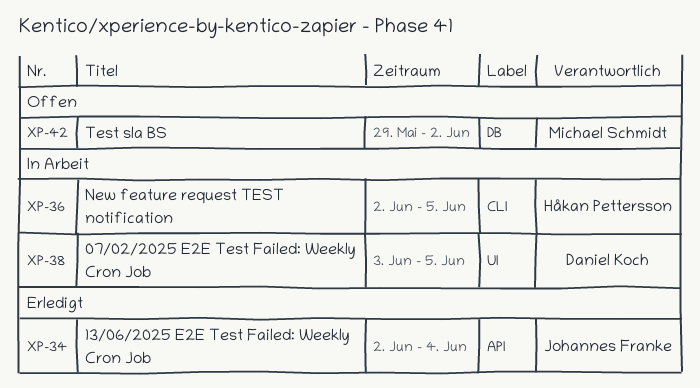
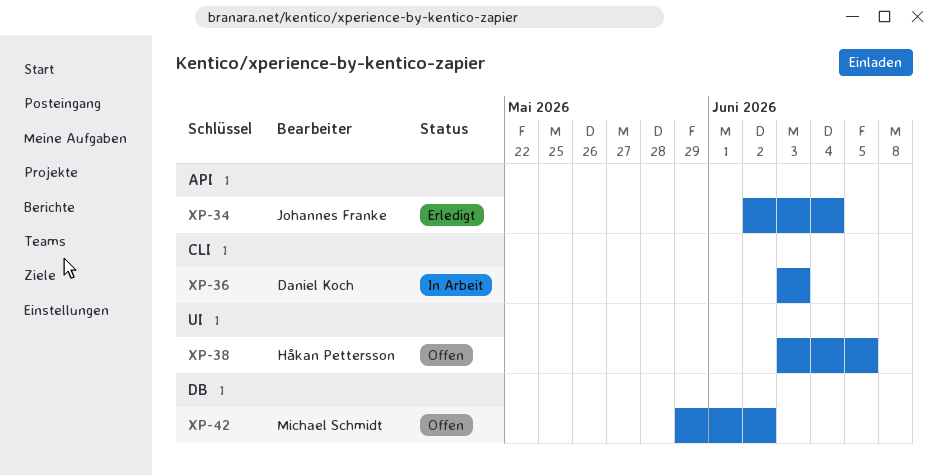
XP-36, owner: Håkan Pettersson -> Daniel Koch
XP-36, start: Jun 2 -> Jun 3
XP-36, due: Jun 5 -> Jun 3
XP-38, status: In Arbeit -> Offen
XP-38, owner: Daniel Koch -> Håkan Pettersson

